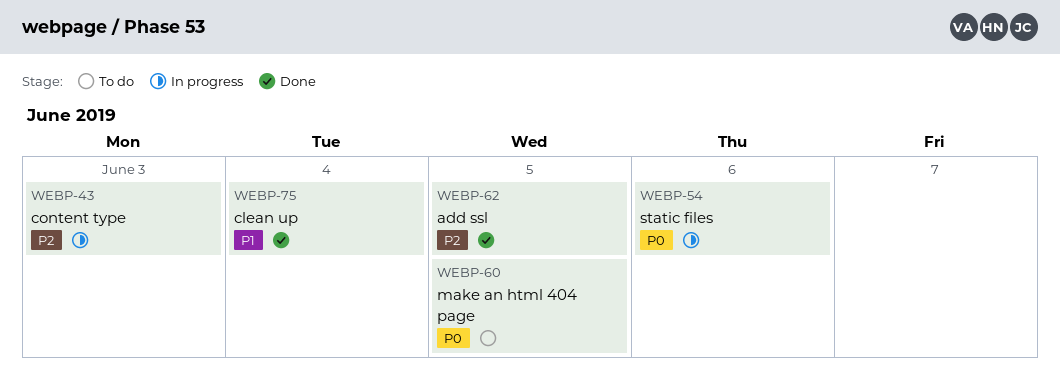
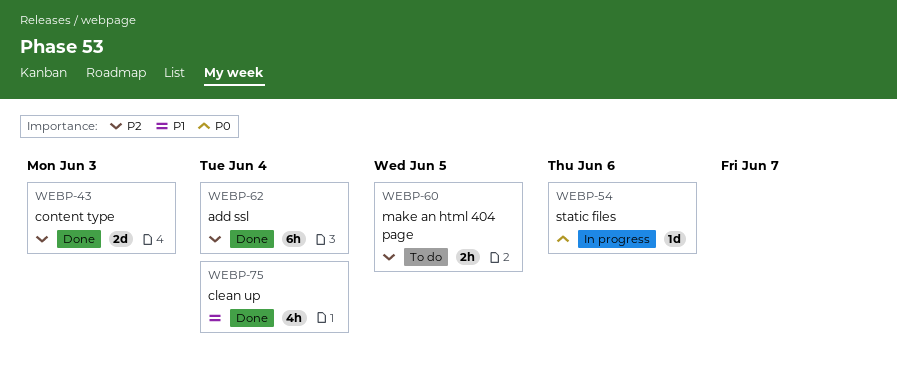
WEBP-43, status: In progress -> Done
WEBP-60, priority: P0 -> P2
WEBP-62, due: Jun 5 -> Jun 4

